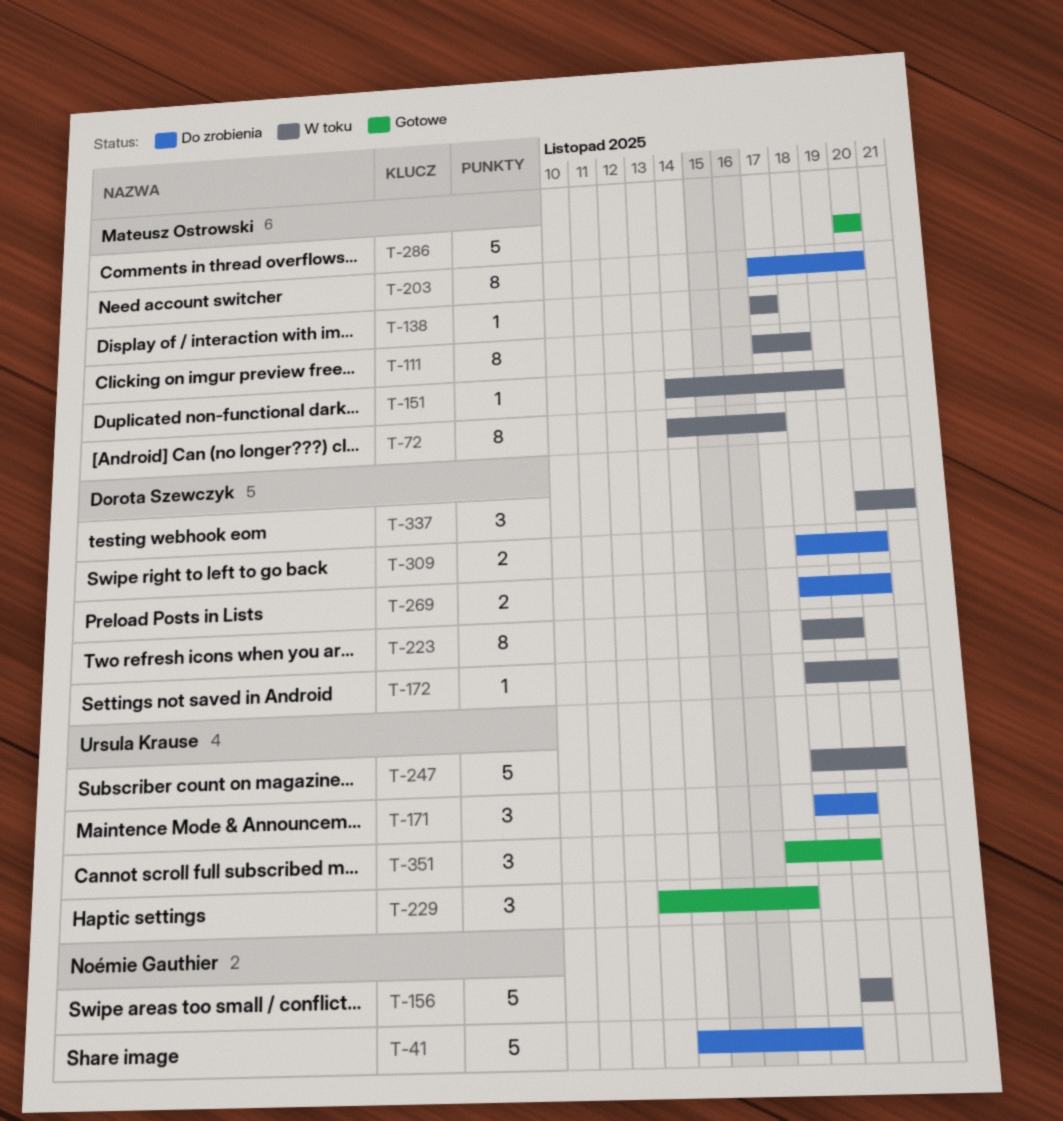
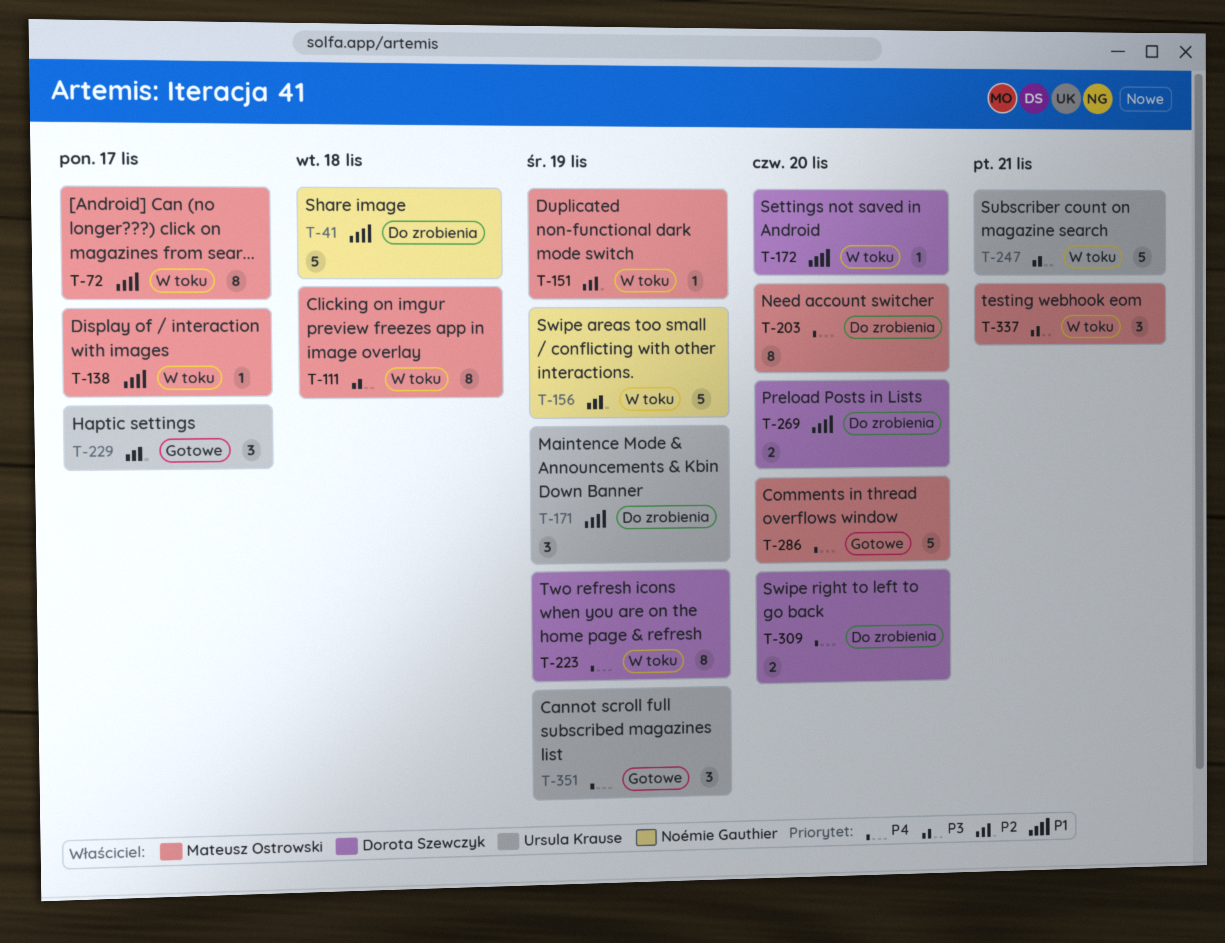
T-247, due: Nov 20 -> Nov 21
T-337, owner: Dorota Szewczyk -> Mateusz Ostrowski

